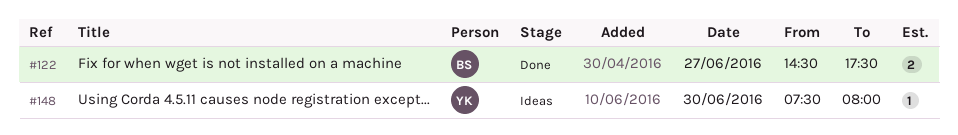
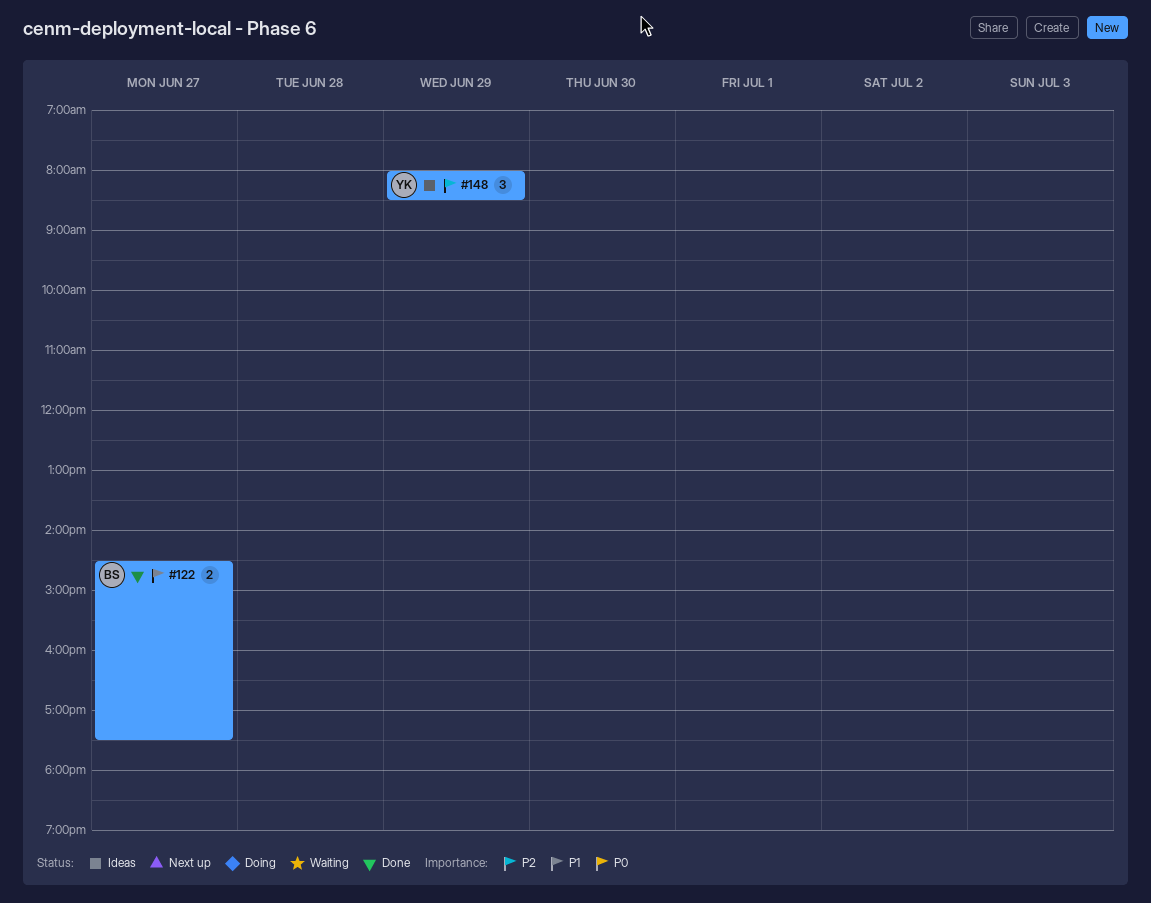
#148, estimate: 1 -> 3
#148, day: Jun 30 -> Jun 29
#148, begins: 07:30 -> 08:00
#148, ends: 08:00 -> 08:30

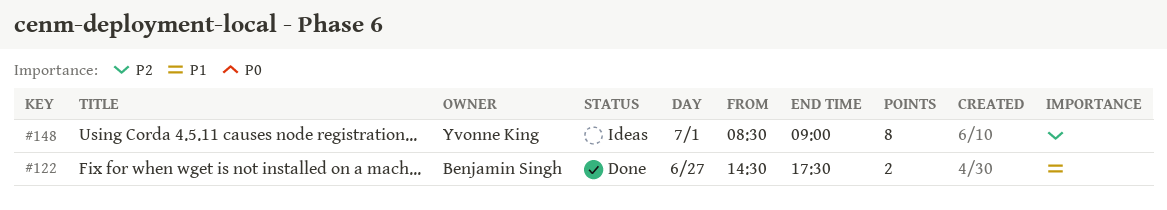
#148, estimate: 3 -> 8
#148, day: Jun 29 -> Jul 1
#148, begins: 08:00 -> 08:30
#148, ends: 08:30 -> 09:00

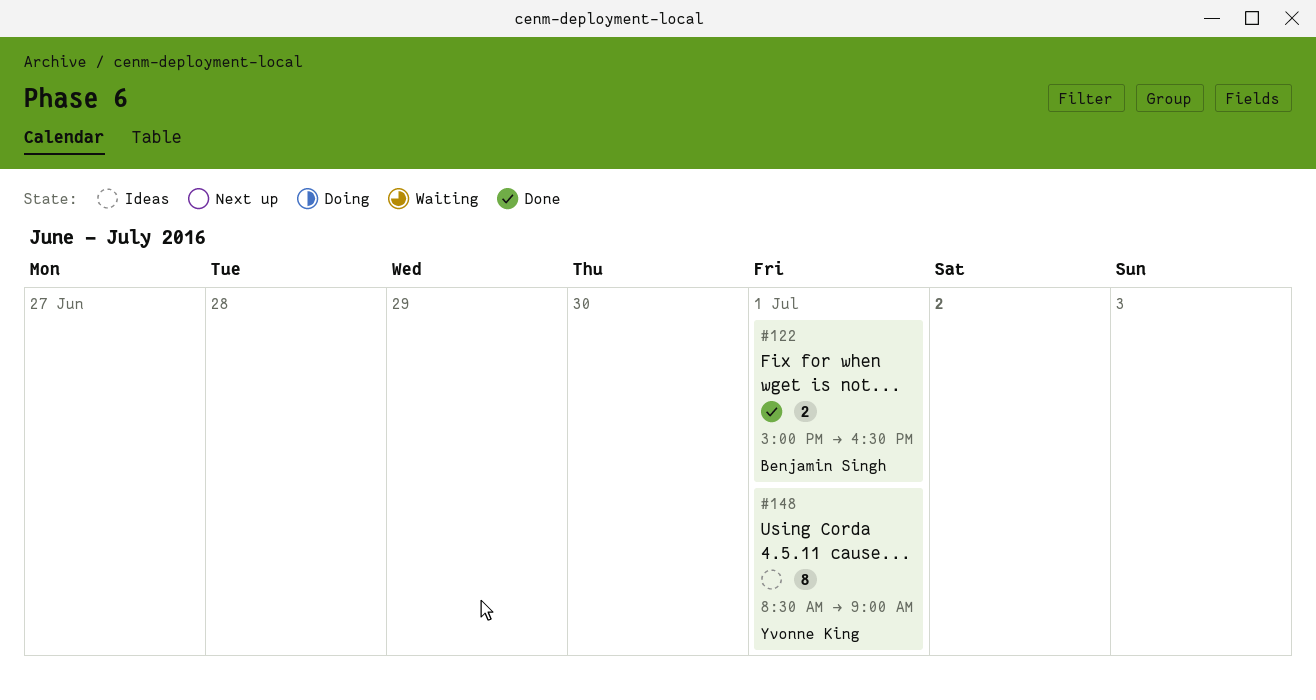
#122, day: Jun 27 -> Jul 1
#122, begins: 14:30 -> 15:00
#122, ends: 17:30 -> 16:30

